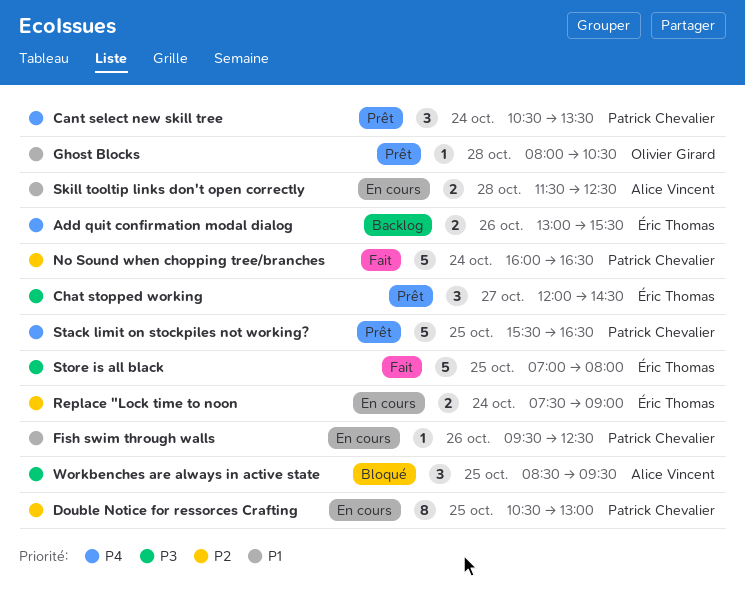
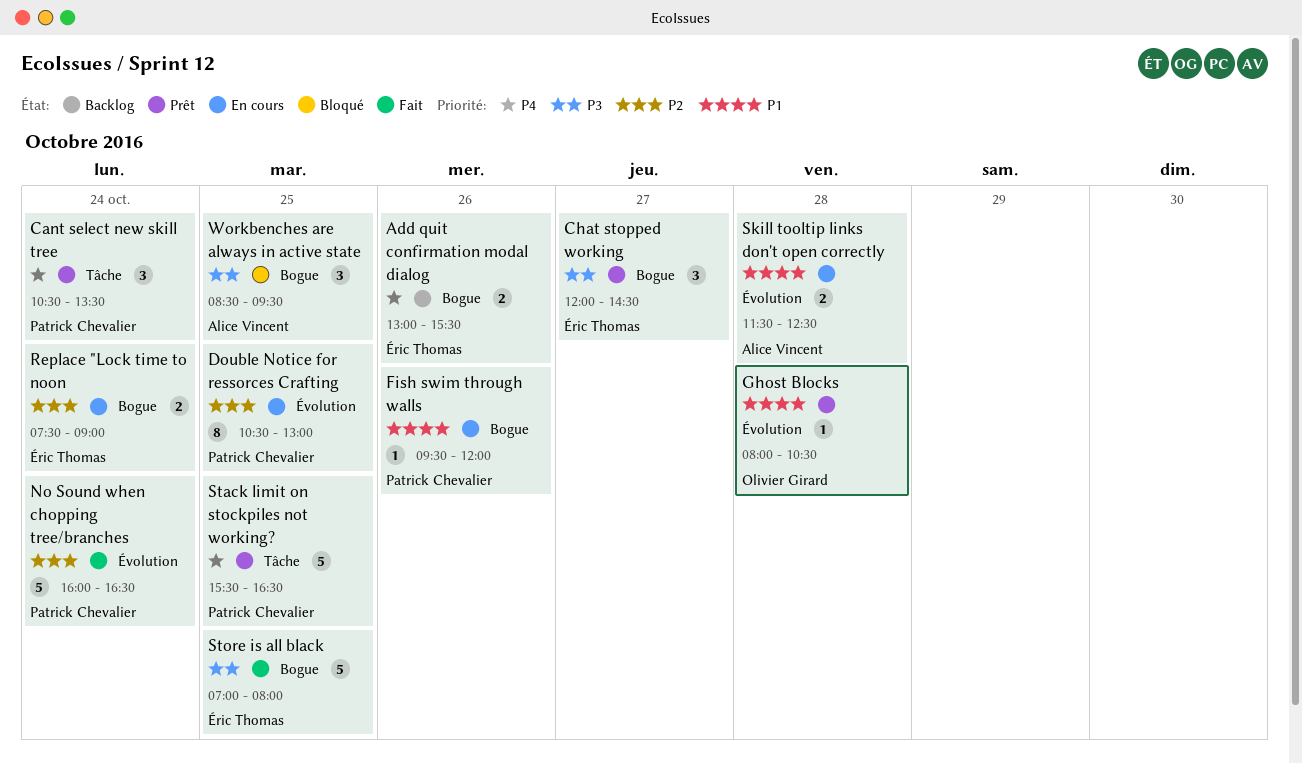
Fish swim through walls, ends: 12:30 -> 12:00

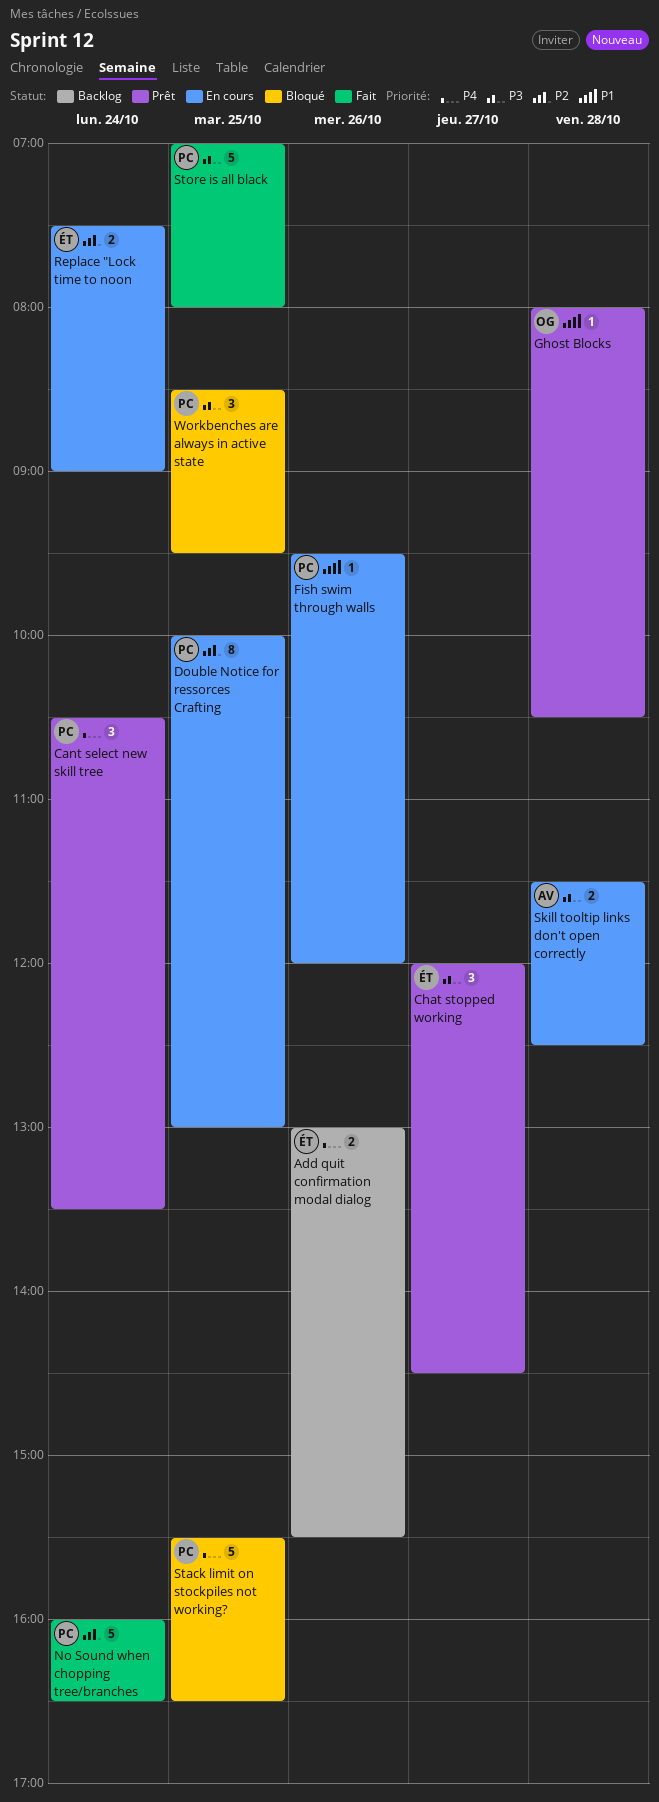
Double Notice for ressorces Crafting, begins: 10:30 -> 10:00
Skill tooltip links don't open correctly, priority: P1 -> P3
Stack limit on stockpiles not working?, status: Prêt -> Bloqué
Store is all black, owner: Éric Thomas -> Patrick Chevalier
Workbenches are always in active state, owner: Alice Vincent -> Patrick Chevalier

